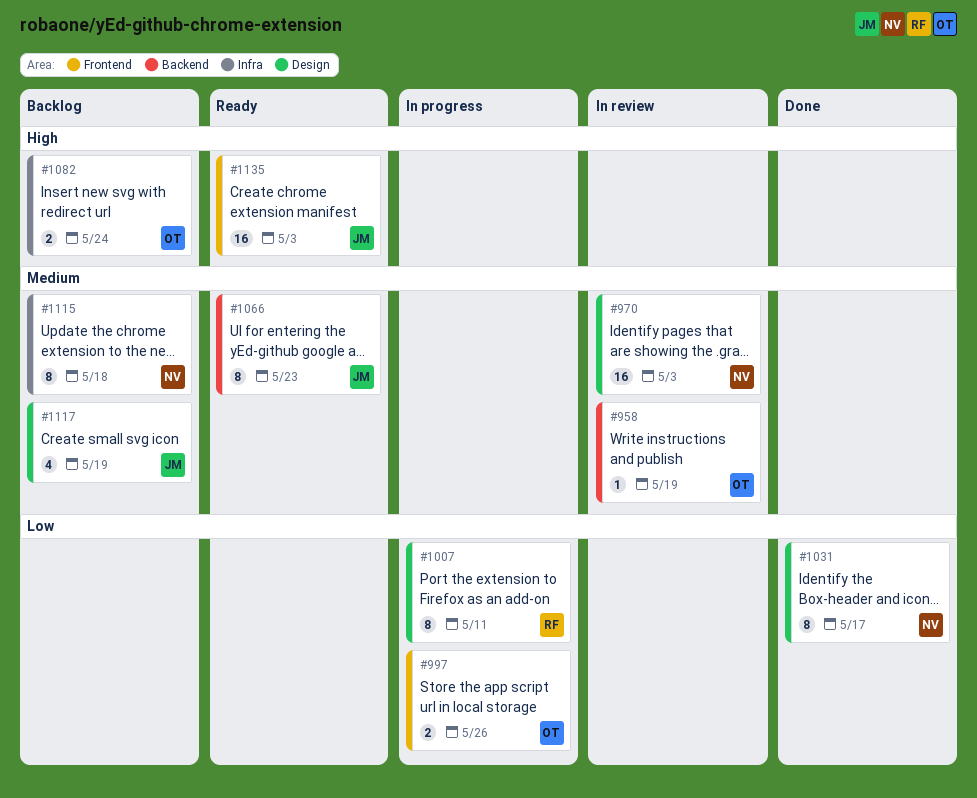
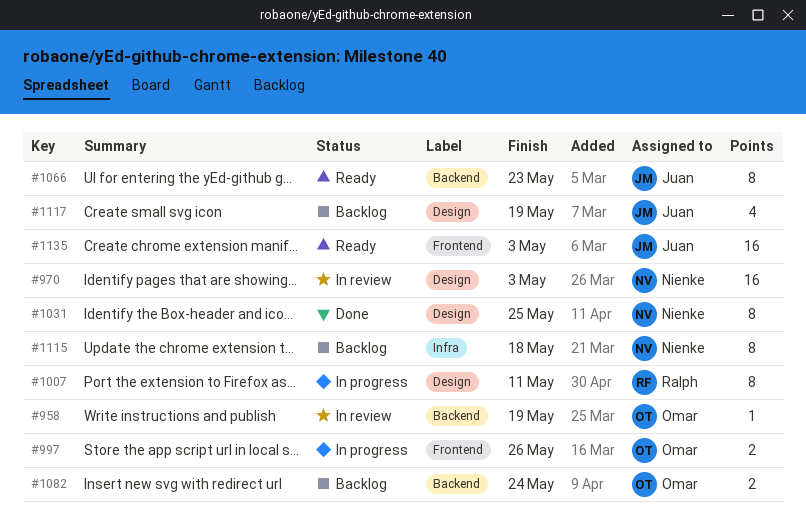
#1031, due: May 17 -> May 25
#1082, label: Infra -> Backend

